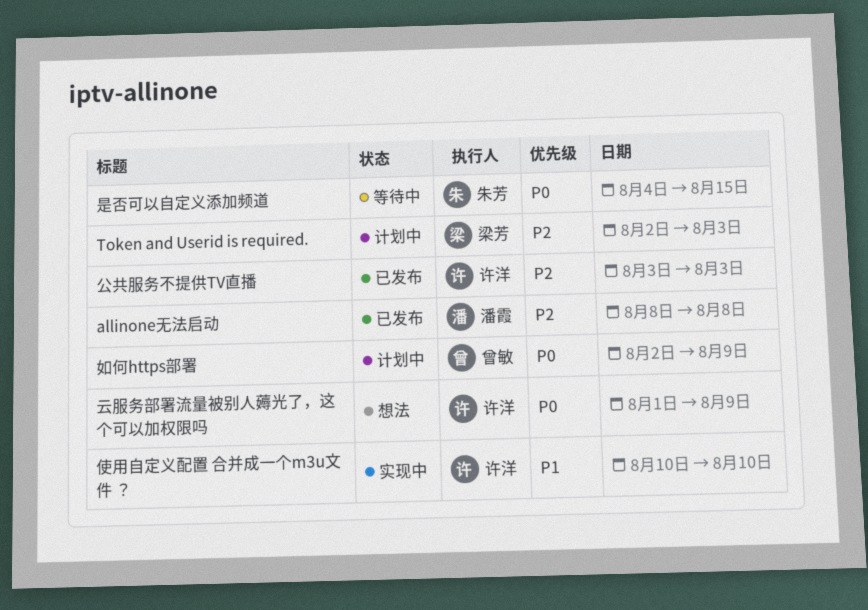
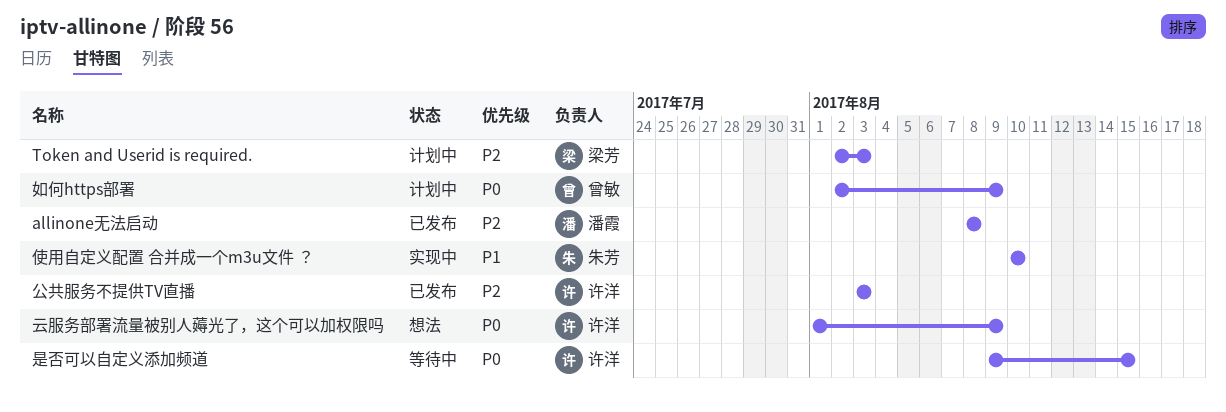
使用自定义配置 合并成一个m3u文件 ？, owner: 许洋 -> 朱芳
是否可以自定义添加频道, owner: 朱芳 -> 许洋
是否可以自定义添加频道, start: Aug 4 -> Aug 9

